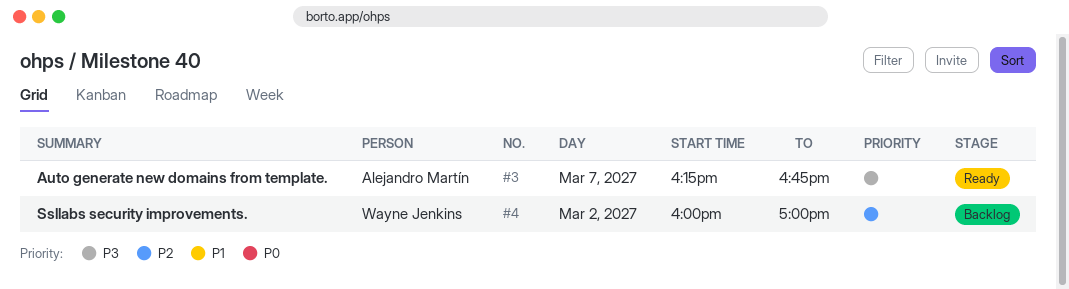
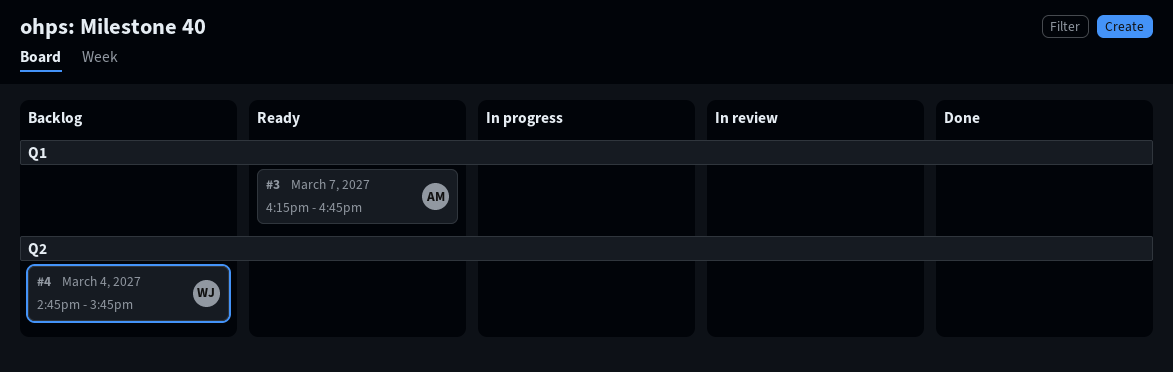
#4, day: Mar 2 -> Mar 4
#4, begins: 16:00 -> 14:45
#4, ends: 17:00 -> 15:45

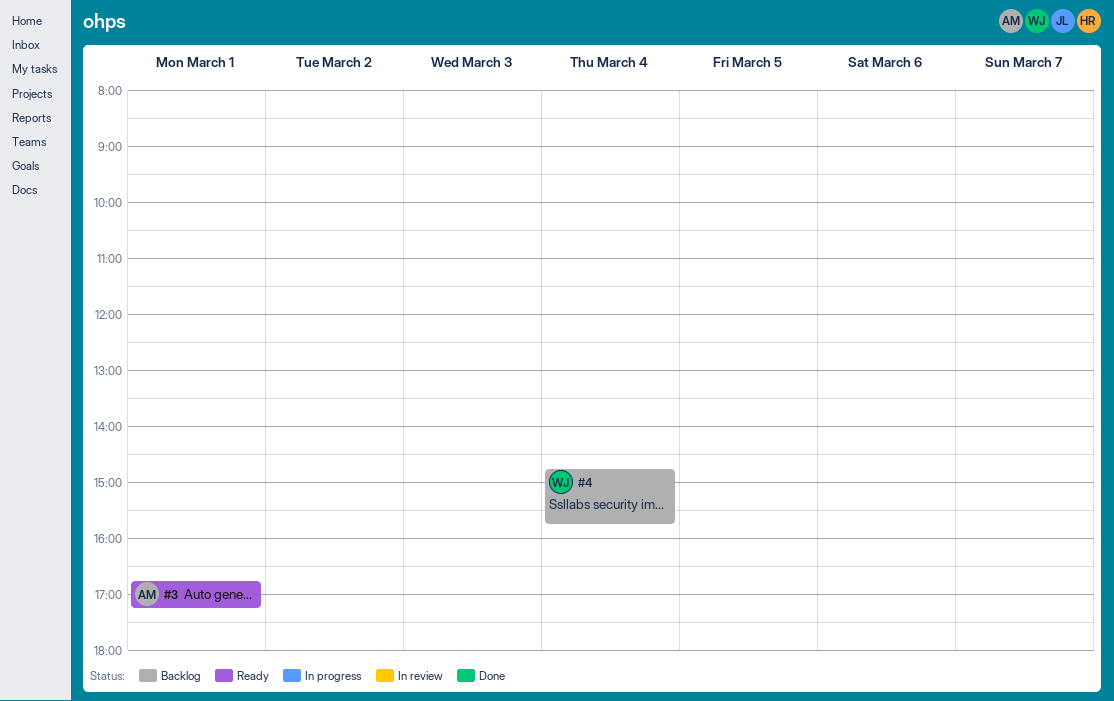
#3, day: Mar 7 -> Mar 1
#3, begins: 16:15 -> 16:45
#3, ends: 16:45 -> 17:15

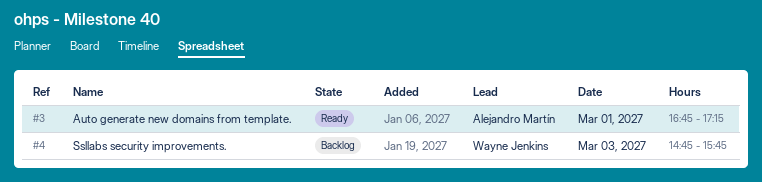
#4, day: Mar 4 -> Mar 3

